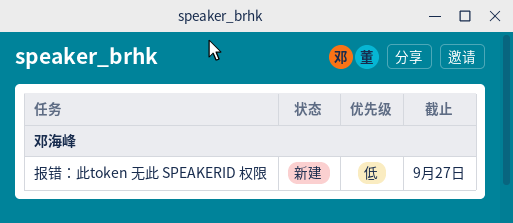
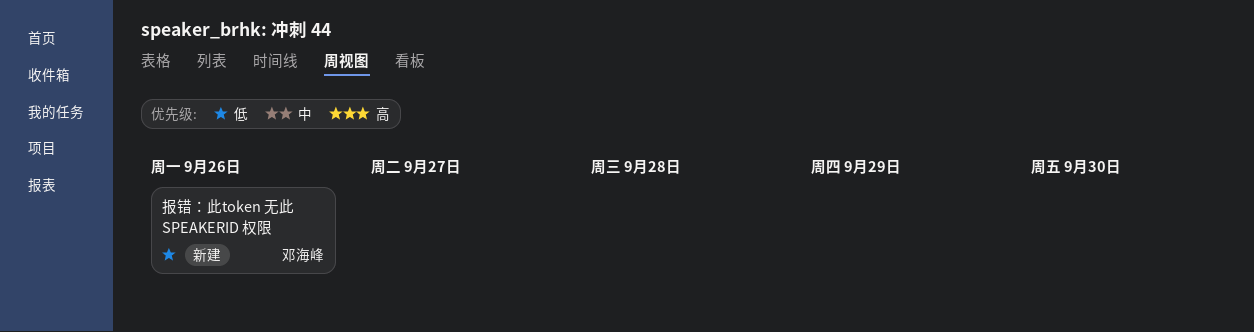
报错：此token 无此 SPEAKERID 权限, due: Sep 27 -> Sep 26

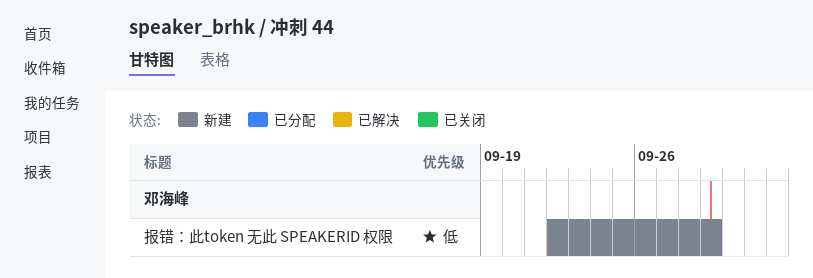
报错：此token 无此 SPEAKERID 权限, due: Sep 26 -> Sep 29

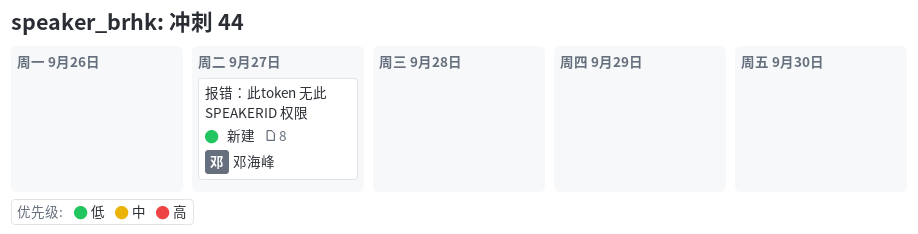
报错：此token 无此 SPEAKERID 权限, due: Sep 29 -> Sep 27

